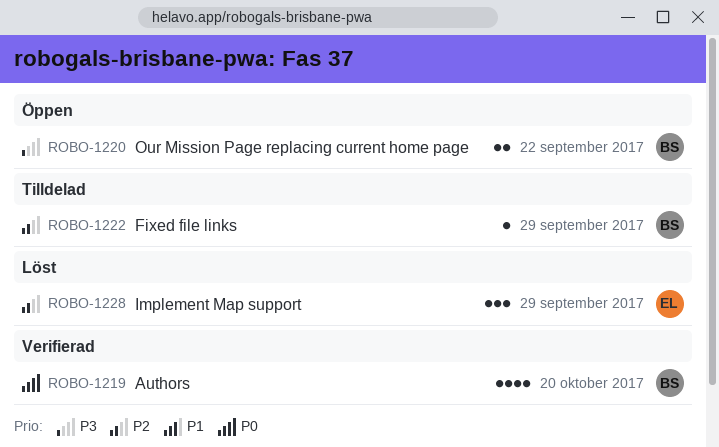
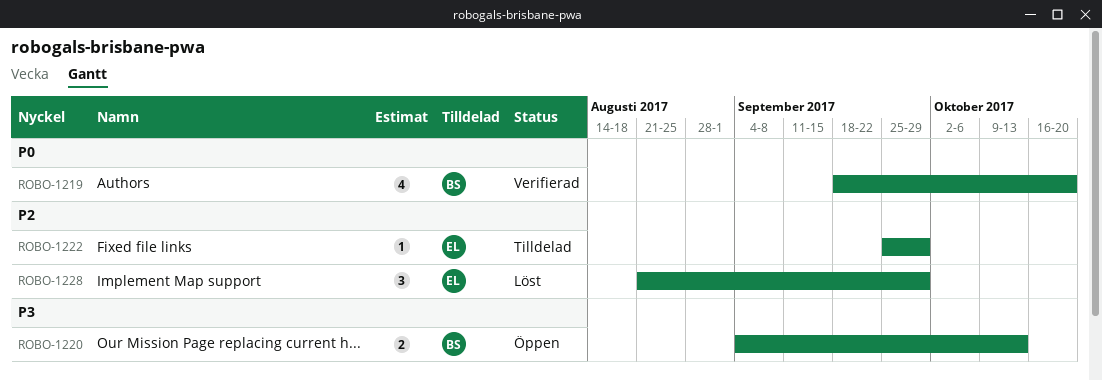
ROBO-1220, due: Sep 22 -> Oct 13
ROBO-1222, owner: BS -> EL

